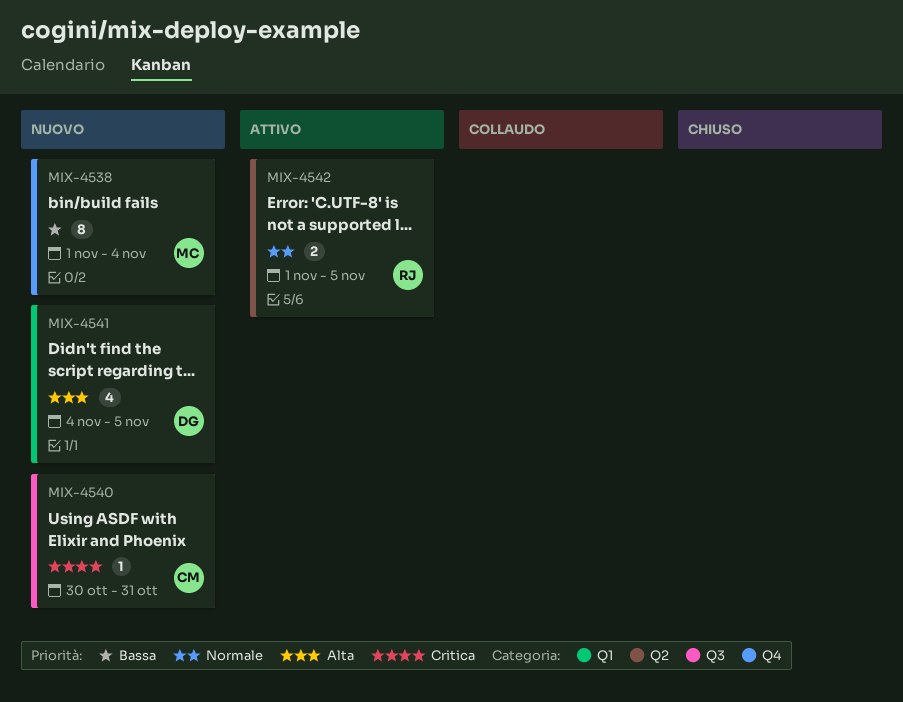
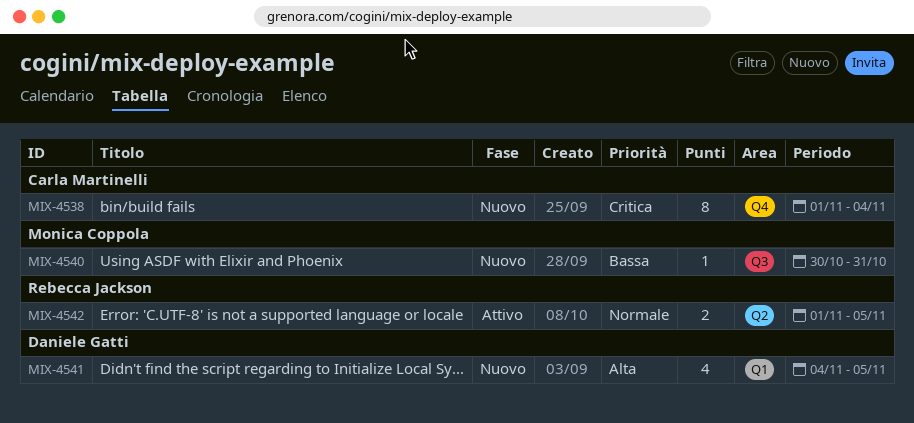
MIX-4538, owner: Monica Coppola -> Carla Martinelli
MIX-4538, priority: Bassa -> Critica
MIX-4540, owner: Carla Martinelli -> Monica Coppola
MIX-4540, priority: Critica -> Bassa

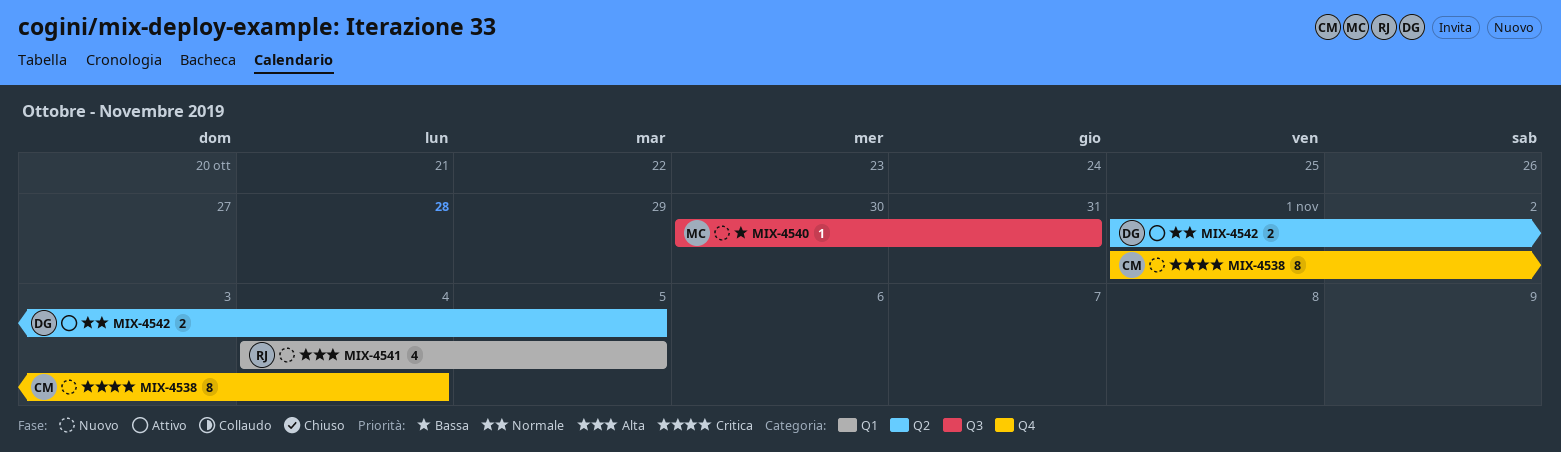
MIX-4541, owner: Daniele Gatti -> Rebecca Jackson
MIX-4542, owner: Rebecca Jackson -> Daniele Gatti

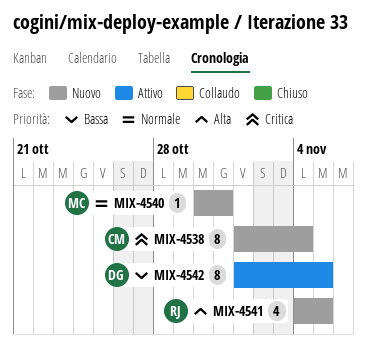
MIX-4540, priority: Bassa -> Normale
MIX-4542, priority: Normale -> Bassa
MIX-4542, estimate: 2 -> 8

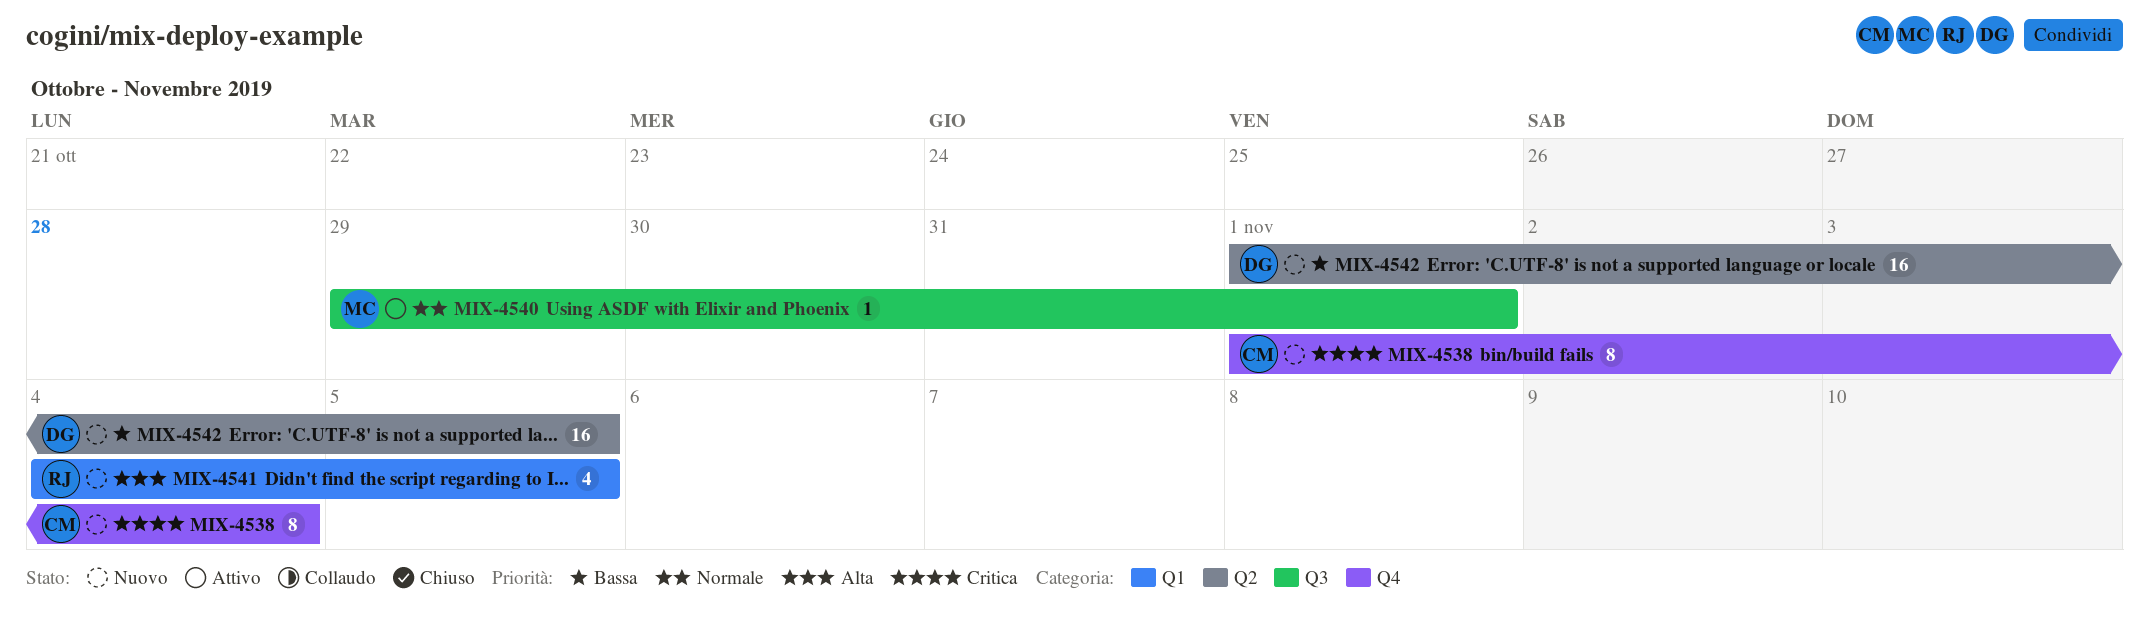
MIX-4540, status: Nuovo -> Attivo
MIX-4540, start: Oct 30 -> Oct 29
MIX-4540, due: Oct 31 -> Nov 1
MIX-4542, status: Attivo -> Nuovo
MIX-4542, estimate: 8 -> 16

